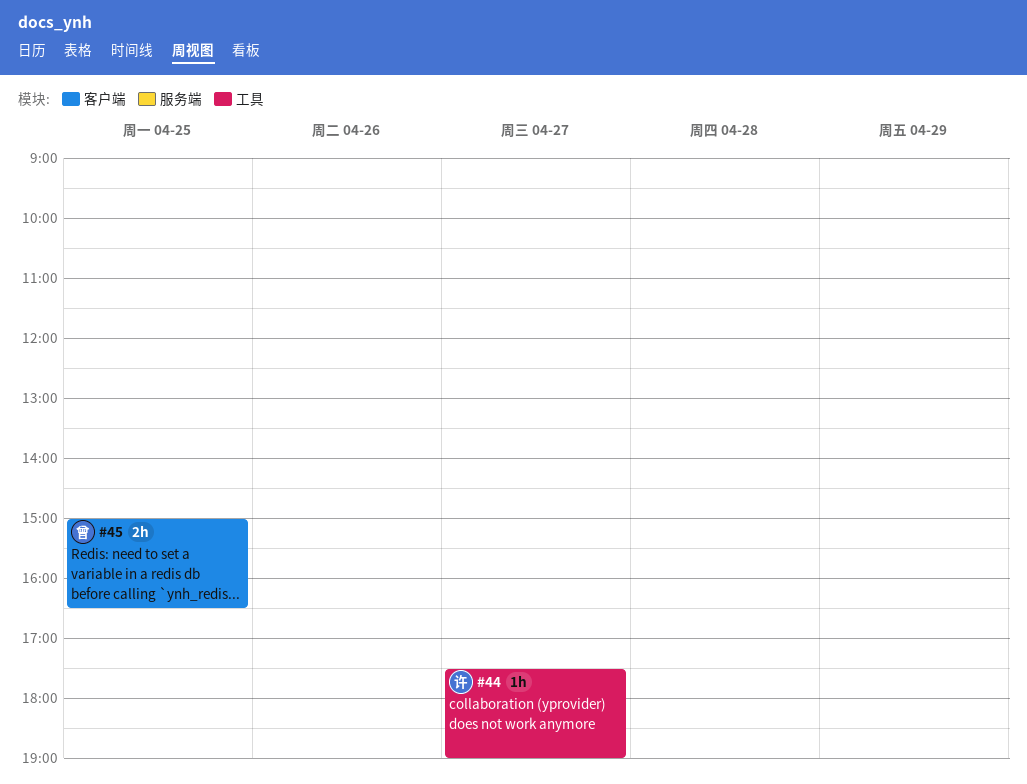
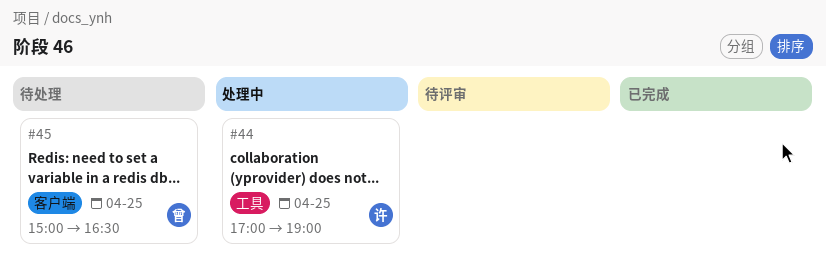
#44, day: Apr 27 -> Apr 25
#44, begins: 17:30 -> 17:00

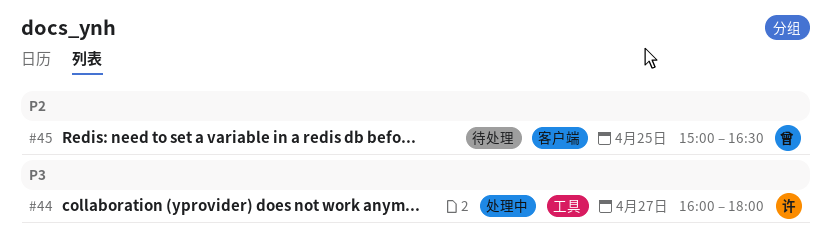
#44, day: Apr 25 -> Apr 27
#44, begins: 17:00 -> 16:00
#44, ends: 19:00 -> 18:00

